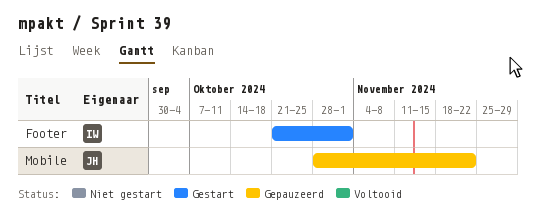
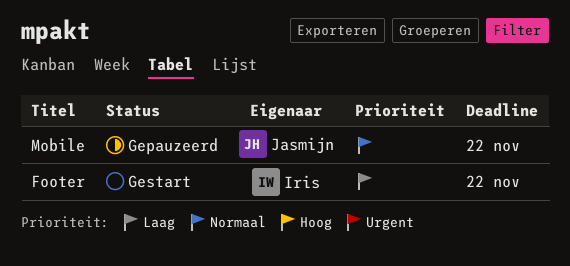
Footer, due: Nov 1 -> Nov 22

